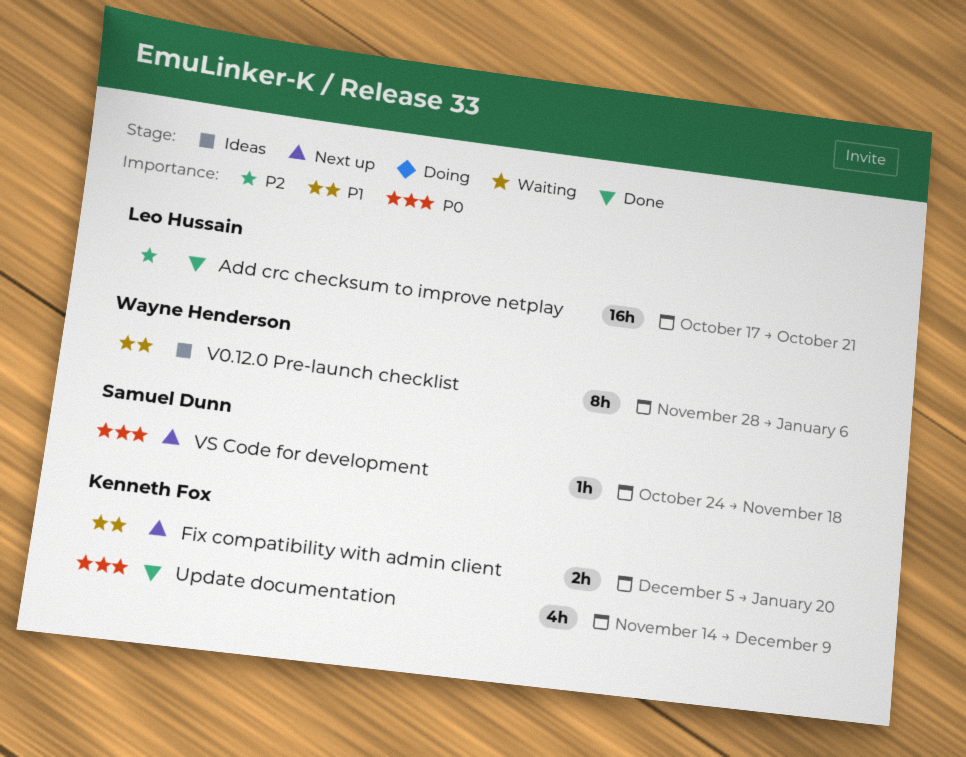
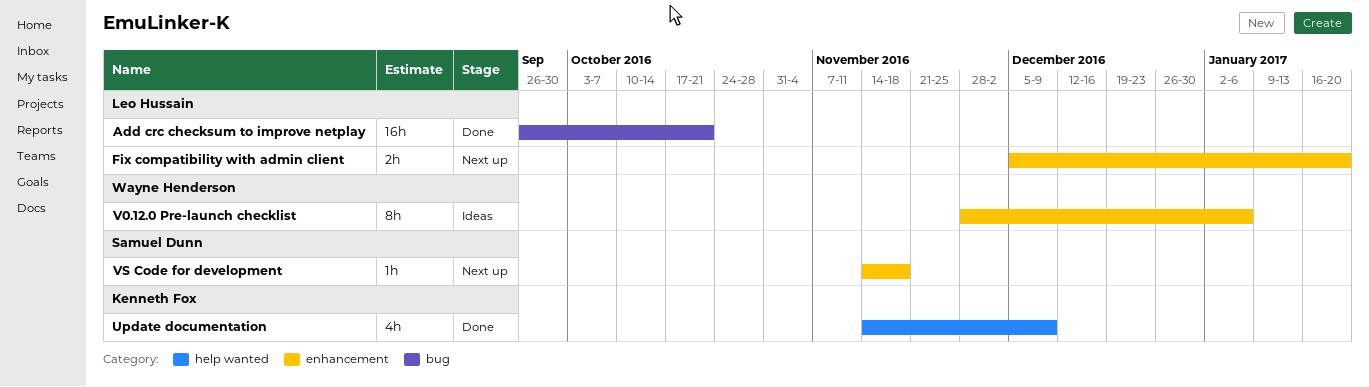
Add crc checksum to improve netplay, start: Oct 17 -> Sep 26
Fix compatibility with admin client, owner: Kenneth Fox -> Leo Hussain
VS Code for development, start: Oct 24 -> Nov 14

